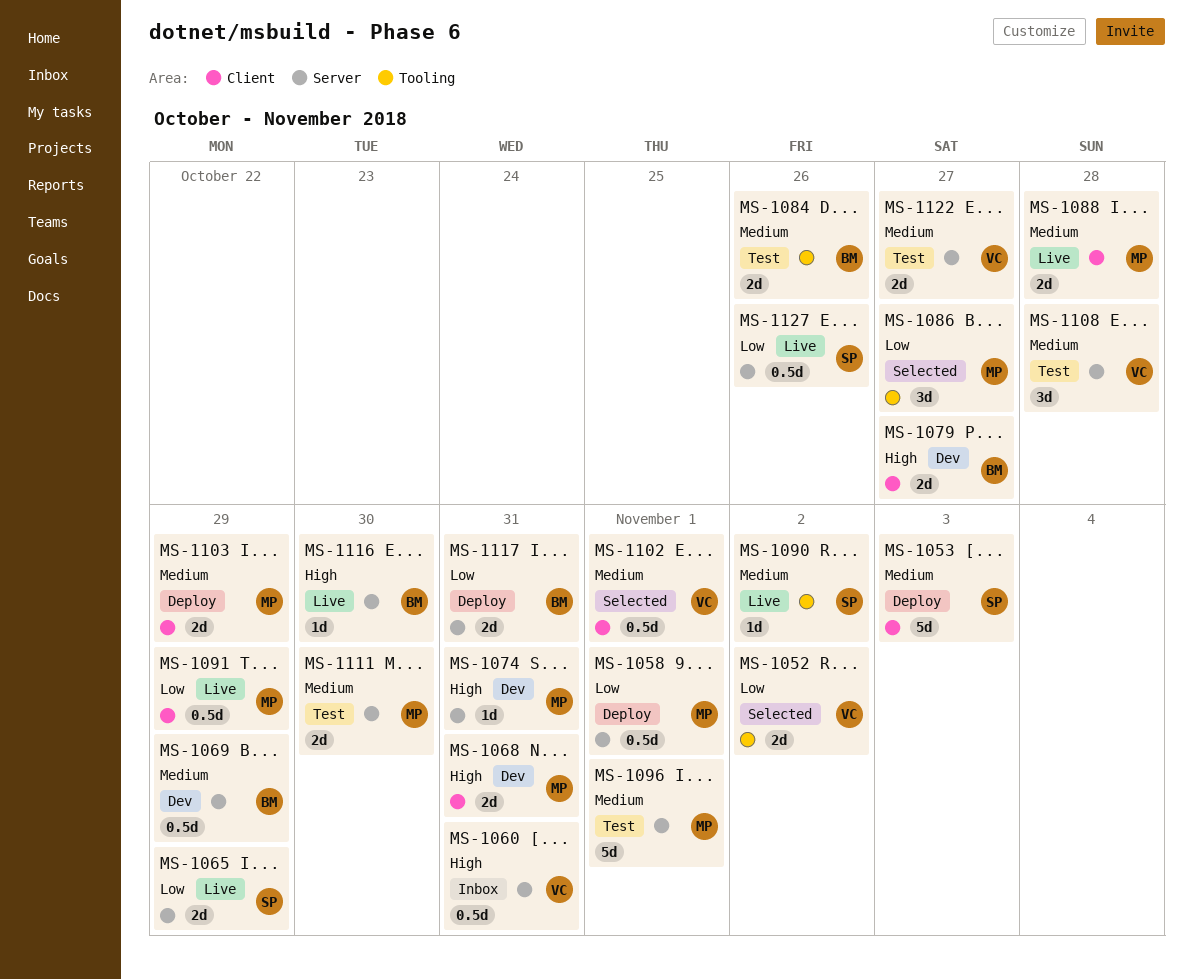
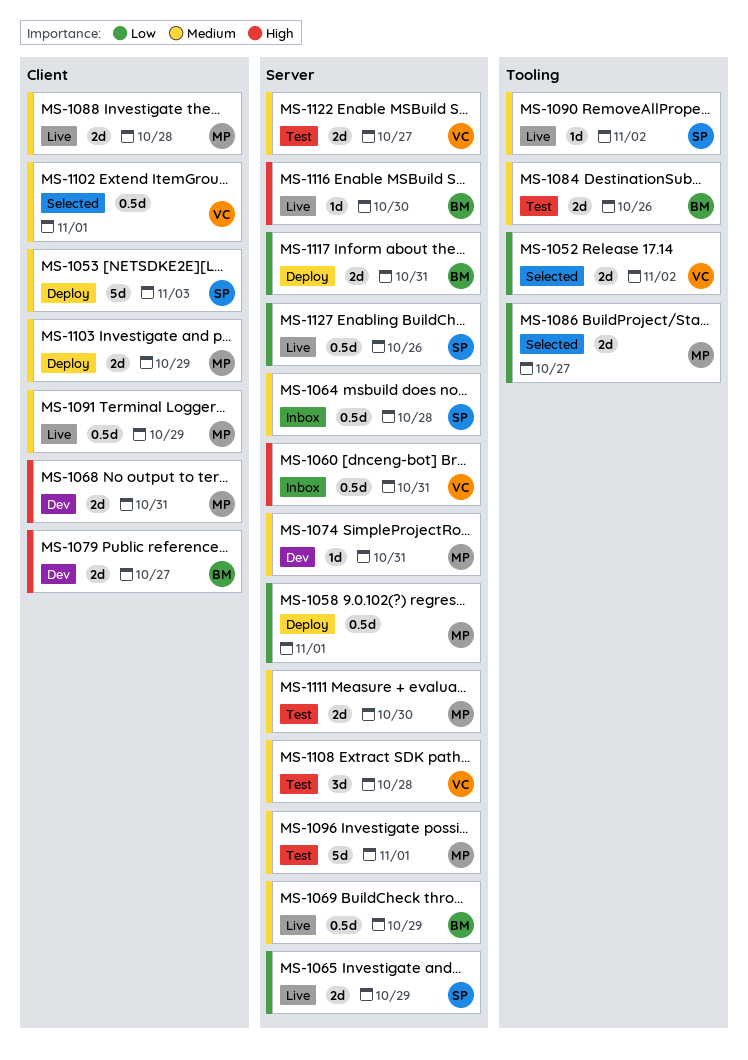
MS-1064: none -> present
MS-1069, status: Dev -> Live
MS-1074, priority: High -> Medium
MS-1086, estimate: 3d -> 2d
MS-1091, priority: Low -> Medium

